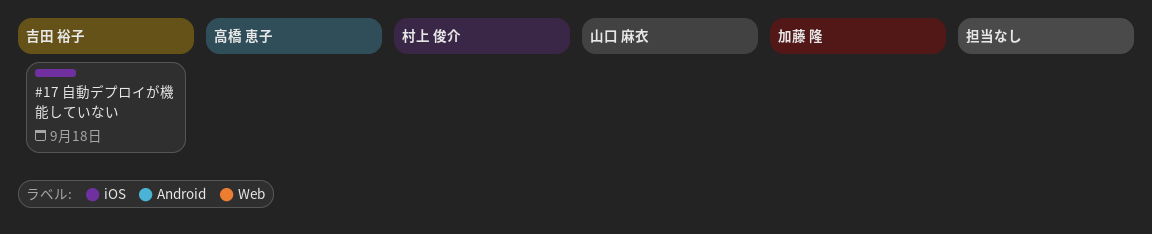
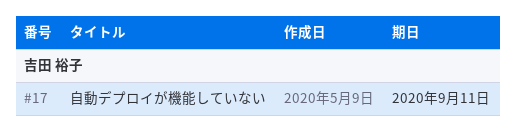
#17, due: Sep 18 -> Sep 11

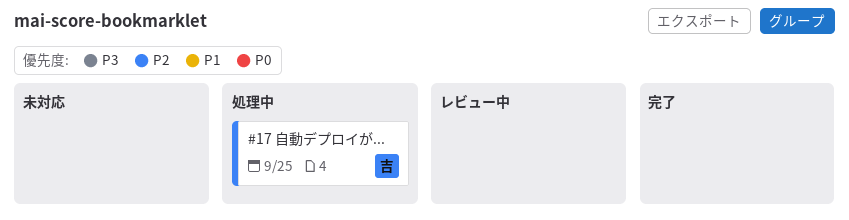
#17, due: Sep 11 -> Sep 25

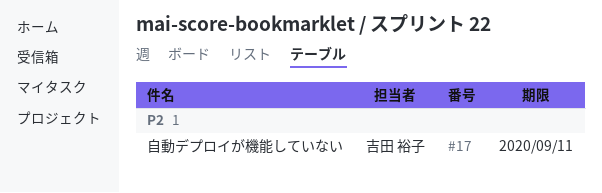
#17, due: Sep 25 -> Sep 11

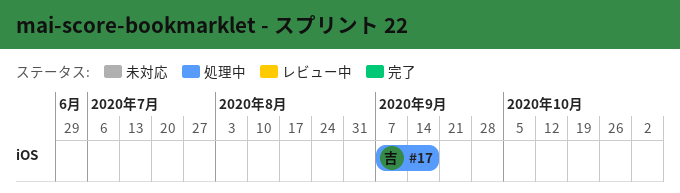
#17, due: Sep 11 -> Sep 18

